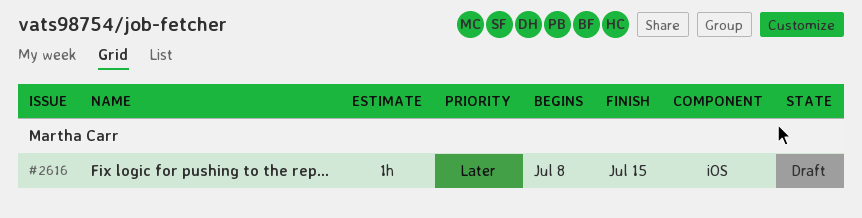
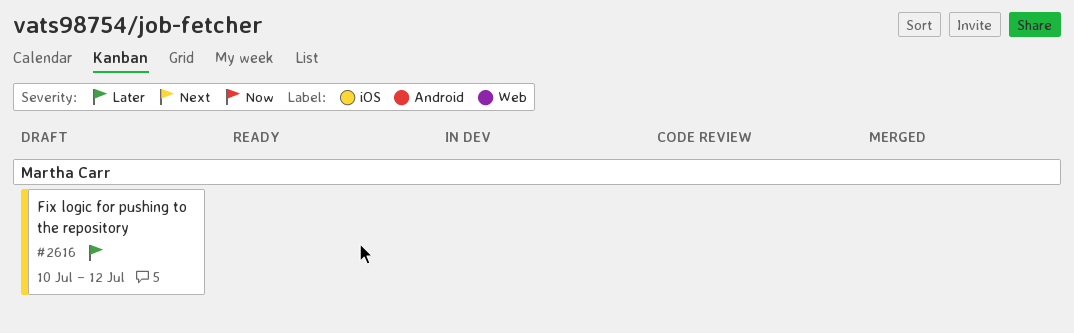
#2616, start: Jul 8 -> Jul 10
#2616, due: Jul 15 -> Jul 12

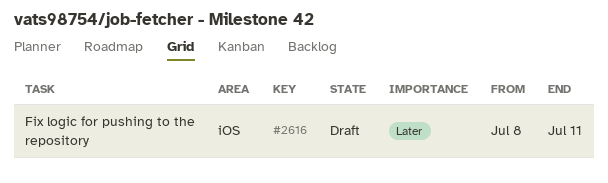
#2616, start: Jul 10 -> Jul 8
#2616, due: Jul 12 -> Jul 11

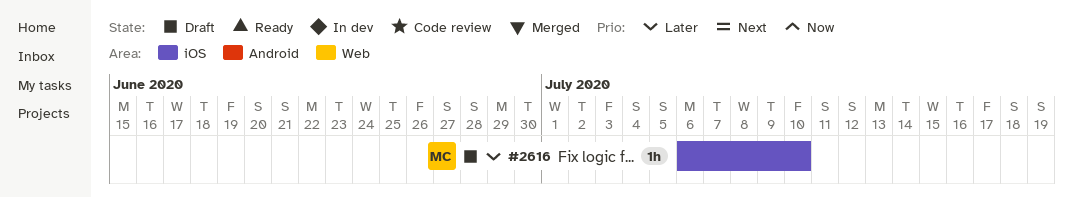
#2616, start: Jul 8 -> Jul 6
#2616, due: Jul 11 -> Jul 10

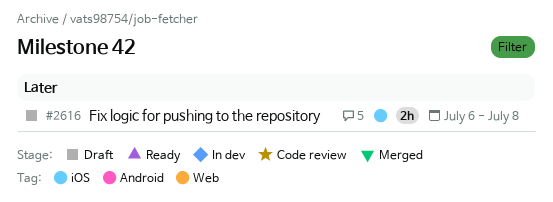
#2616, estimate: 1h -> 2h
#2616, due: Jul 10 -> Jul 8

